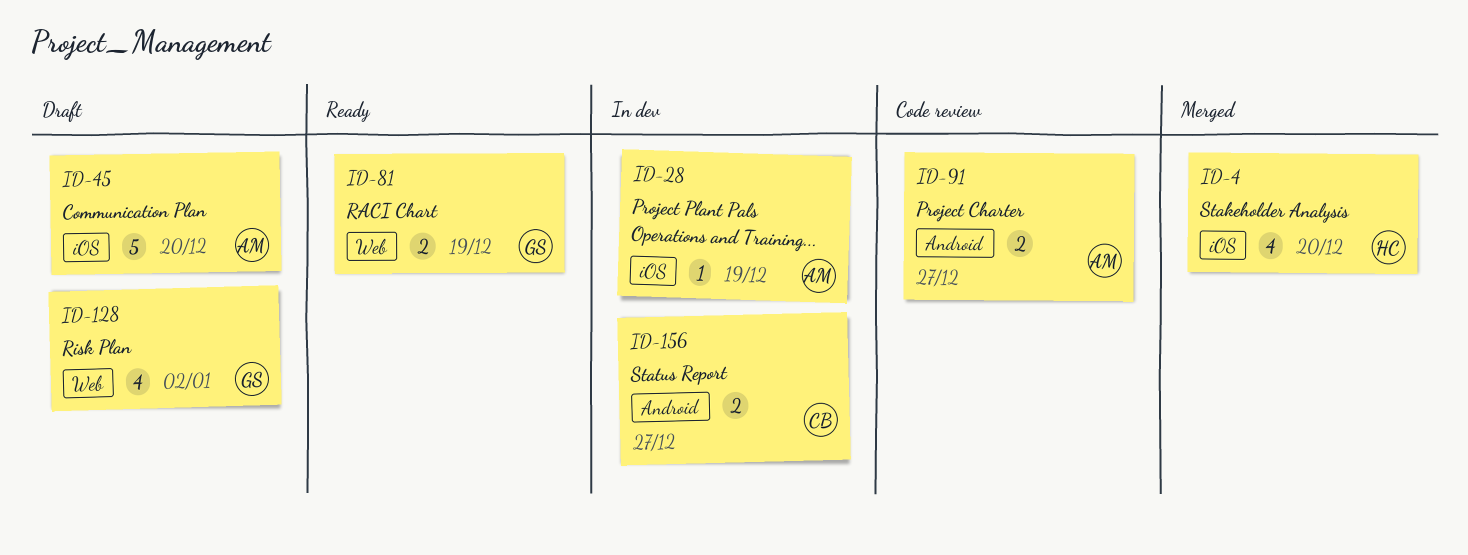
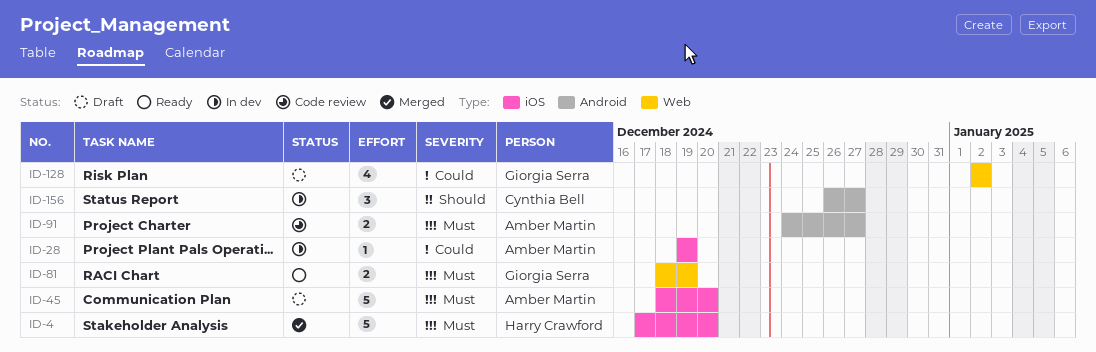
ID-4, estimate: 4 -> 5
ID-156, estimate: 2 -> 3

